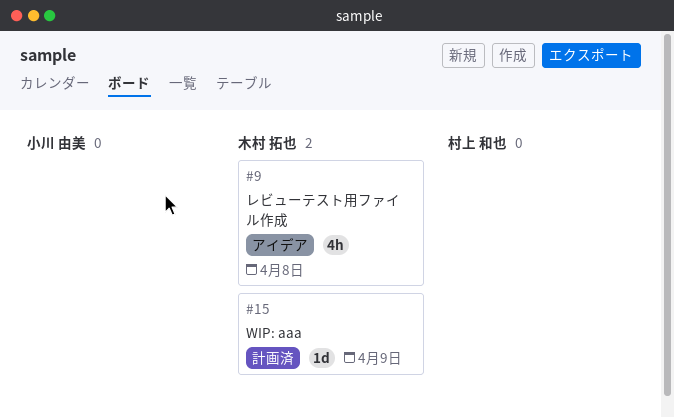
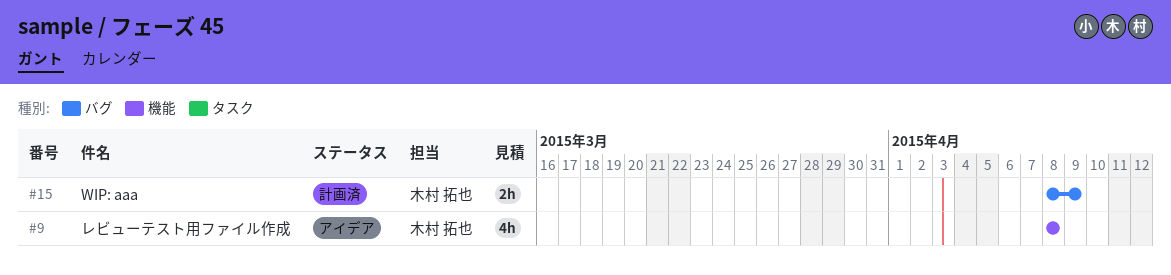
#15, estimate: 1d -> 2h

